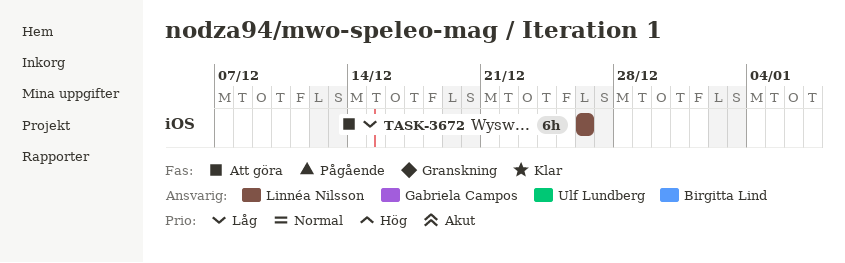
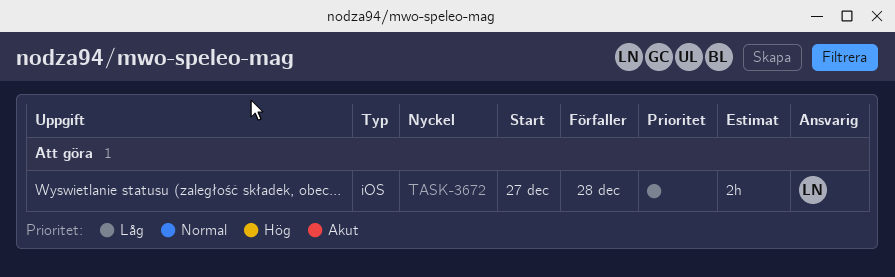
TASK-3672, estimate: 6h -> 2h
TASK-3672, start: Dec 26 -> Dec 27
TASK-3672, due: Dec 26 -> Dec 28

